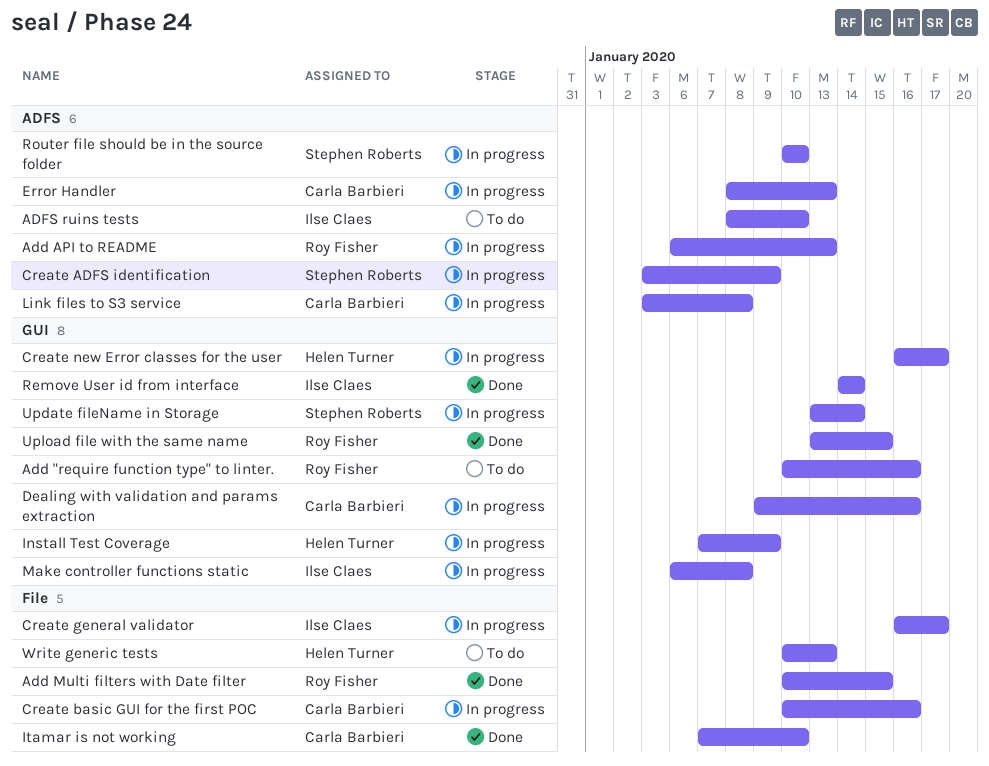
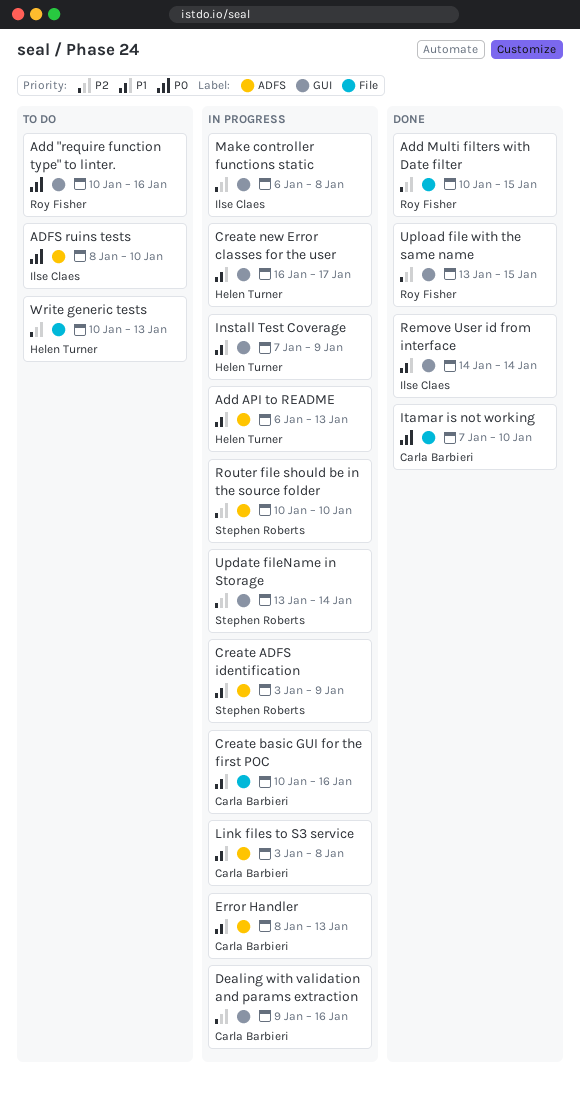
Add API to README, owner: Roy Fisher -> Helen Turner
Create general validator: present -> none

